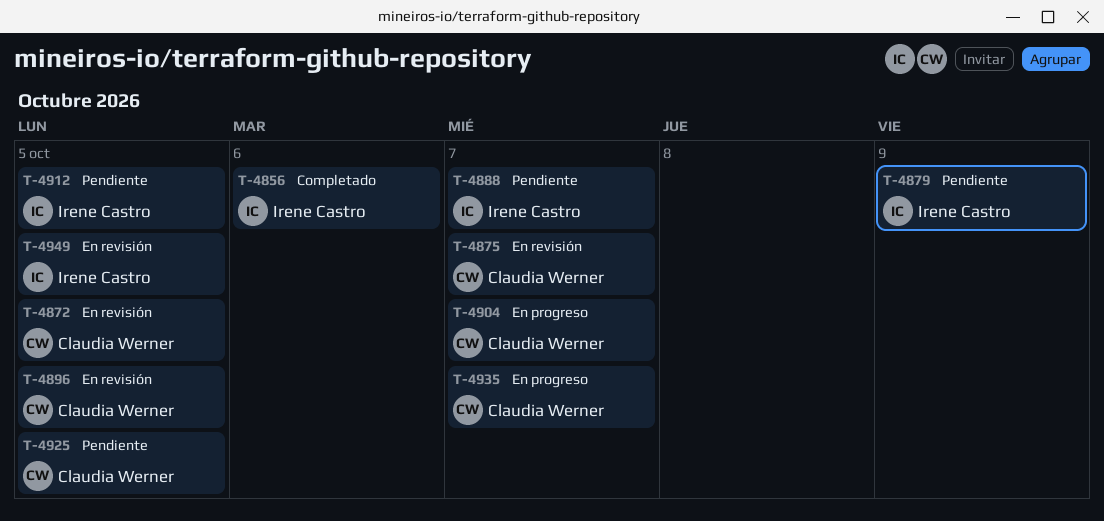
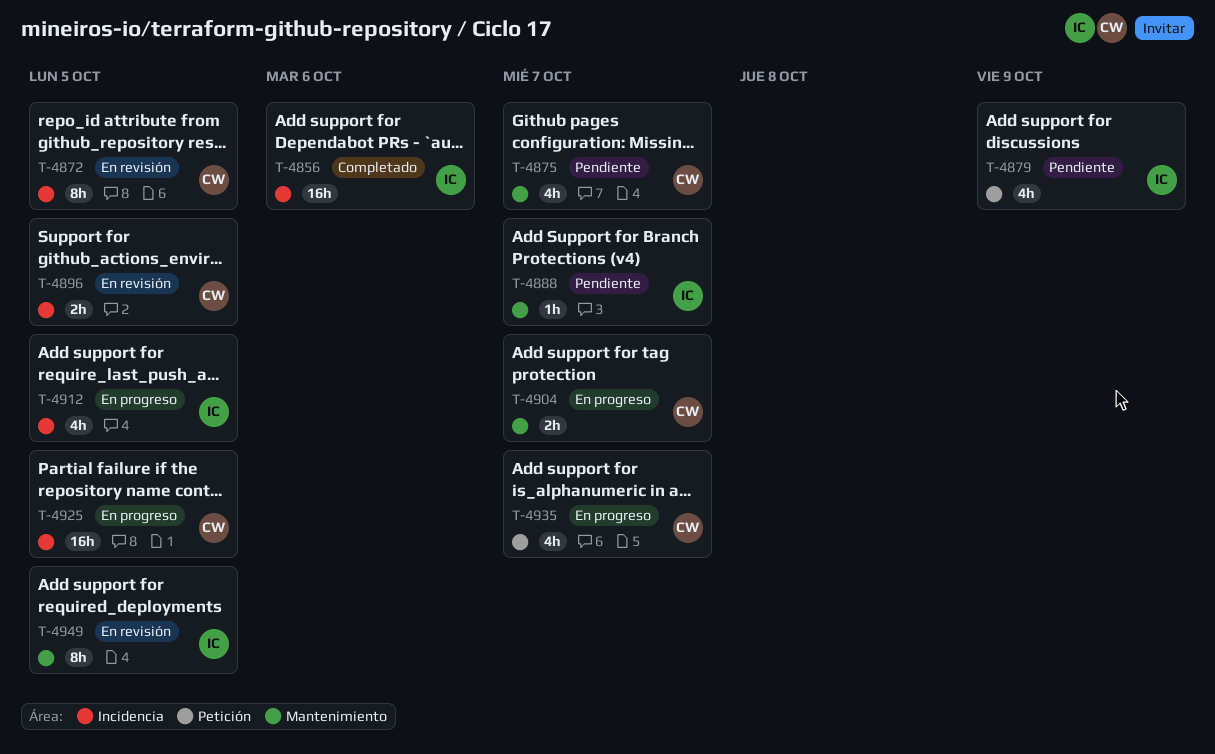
T-4875, status: En revisión -> Pendiente
T-4912, status: Pendiente -> En progreso
T-4925, status: Pendiente -> En progreso

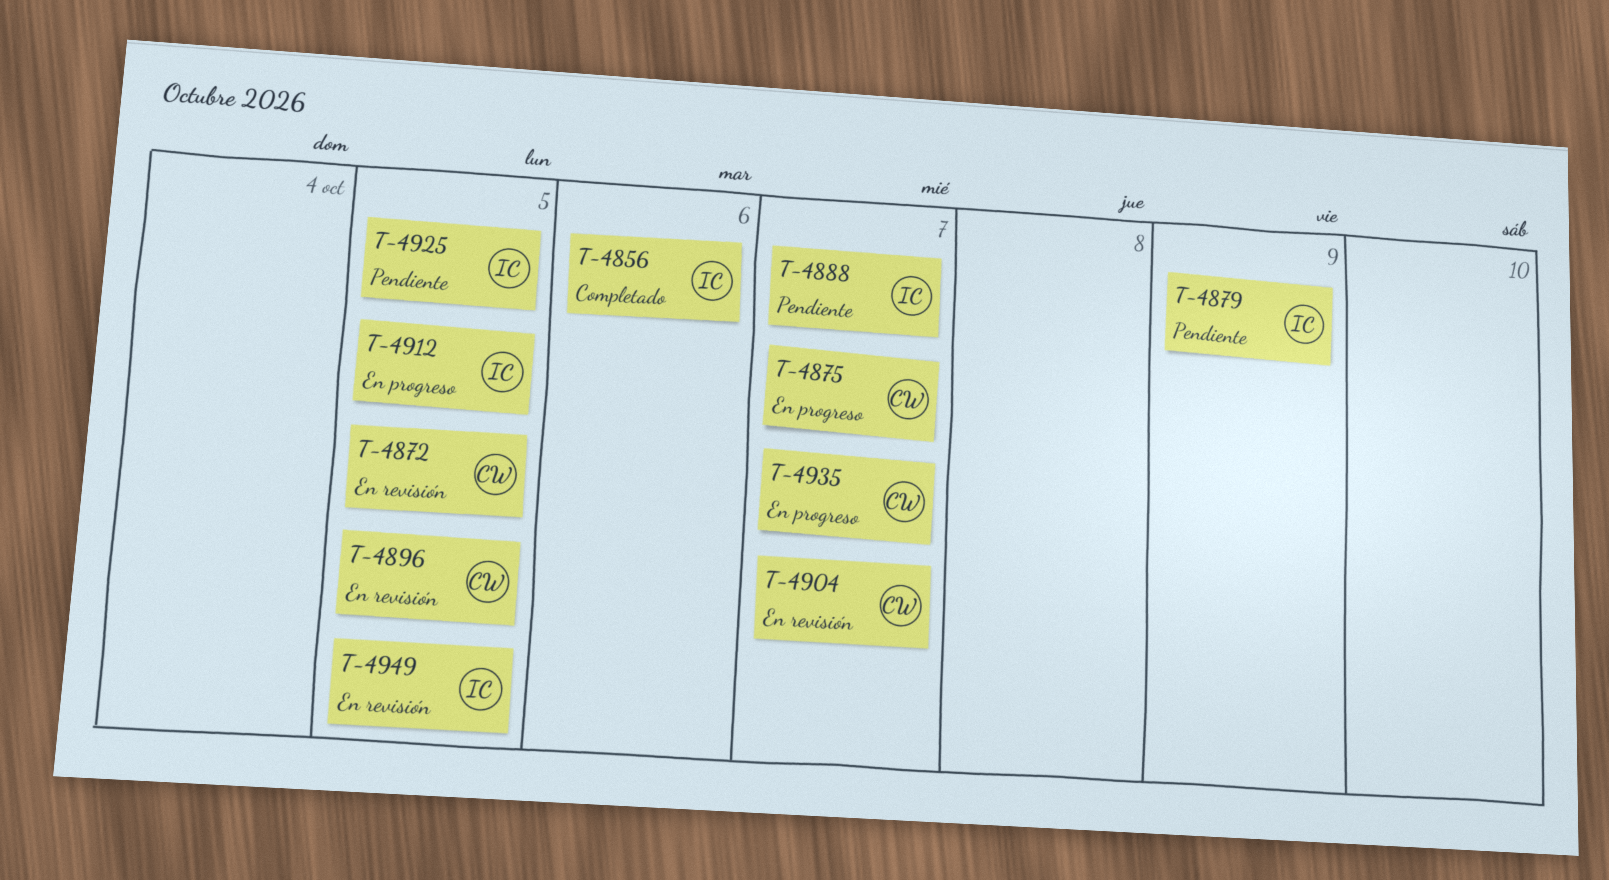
T-4875, status: Pendiente -> En progreso
T-4904, status: En progreso -> En revisión
T-4925, status: En progreso -> Pendiente
T-4925, owner: CW -> IC

